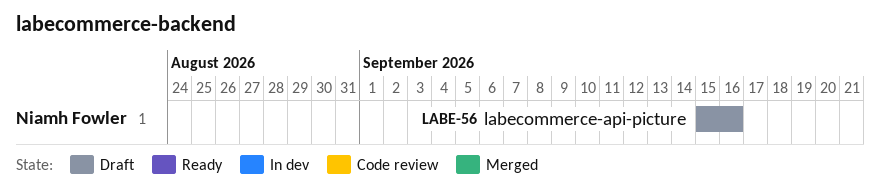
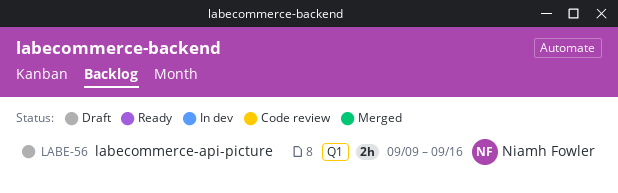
LABE-56, start: Sep 15 -> Sep 9

